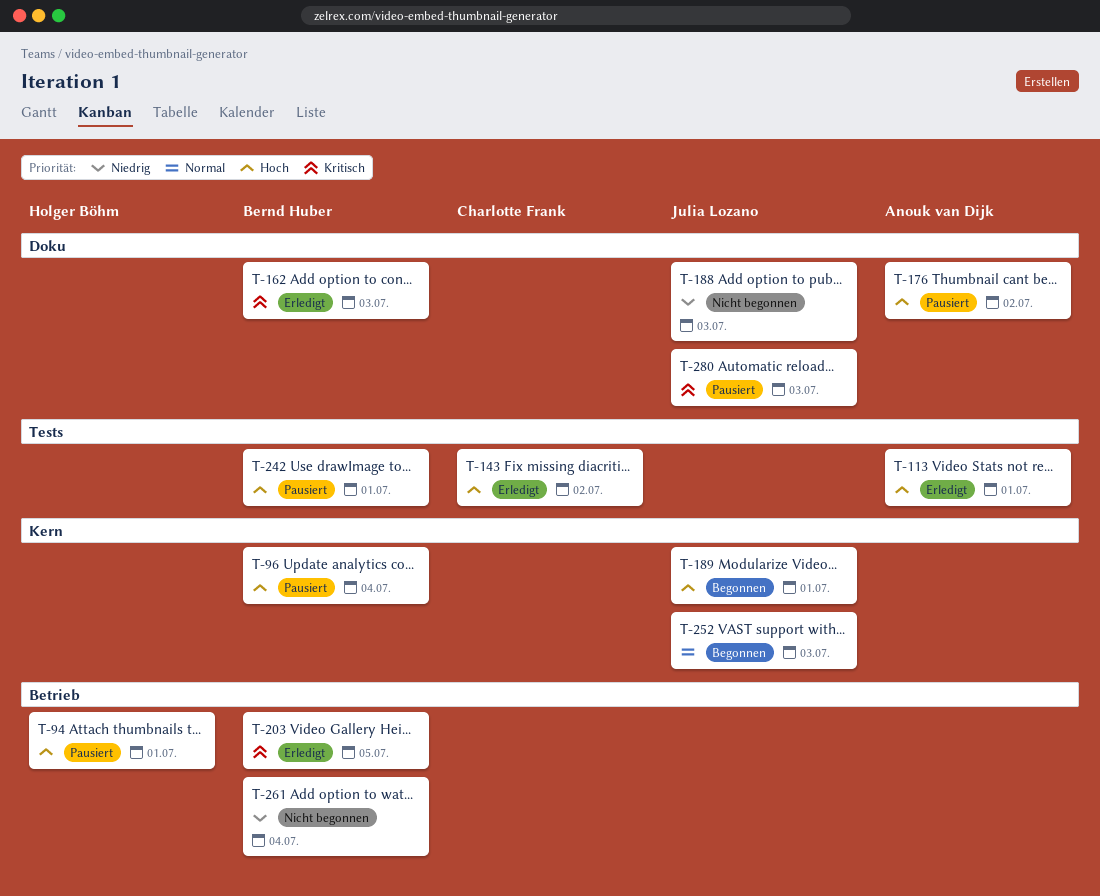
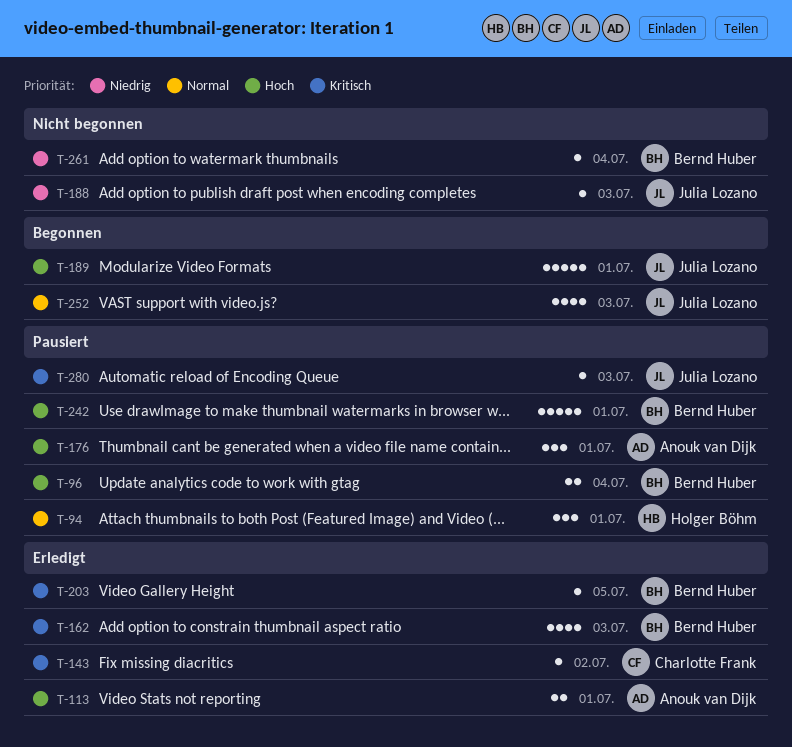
T-94, priority: Hoch -> Normal
T-143, priority: Hoch -> Kritisch
T-176, due: Jul 2 -> Jul 1

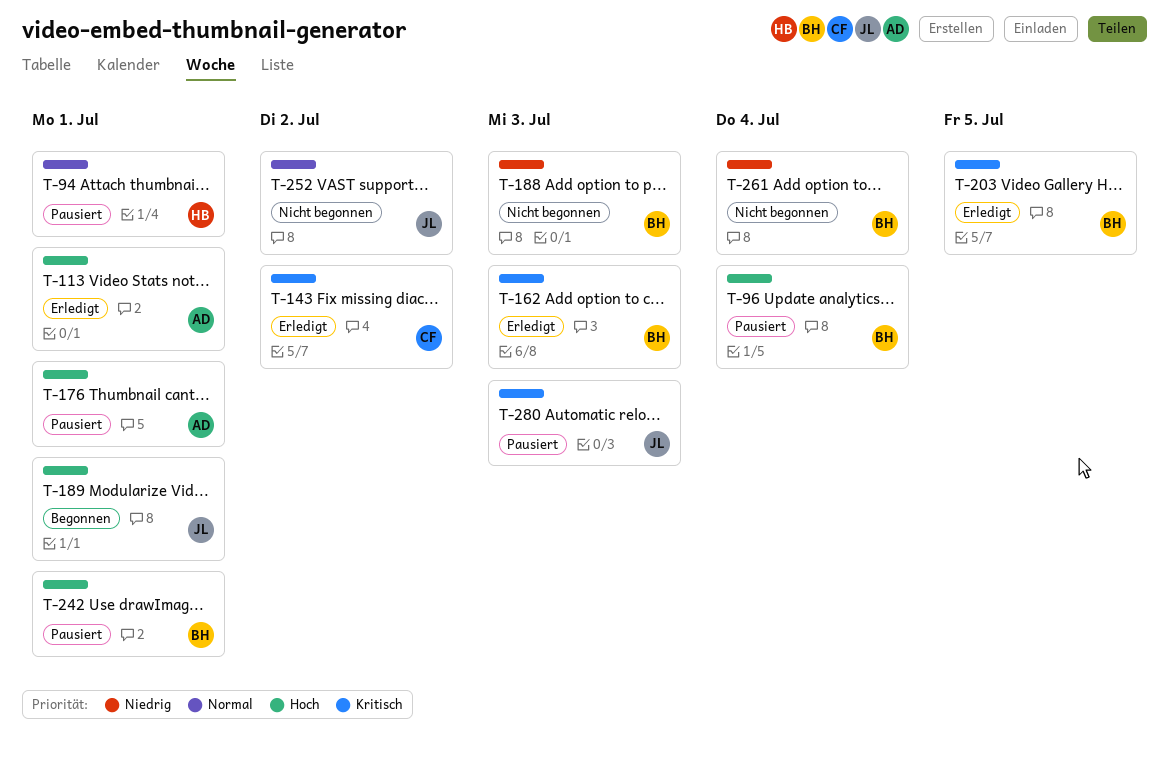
T-188, owner: Julia Lozano -> Bernd Huber
T-252, status: Begonnen -> Nicht begonnen
T-252, due: Jul 3 -> Jul 2

